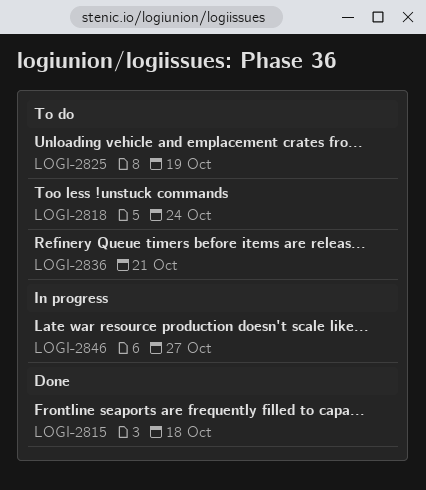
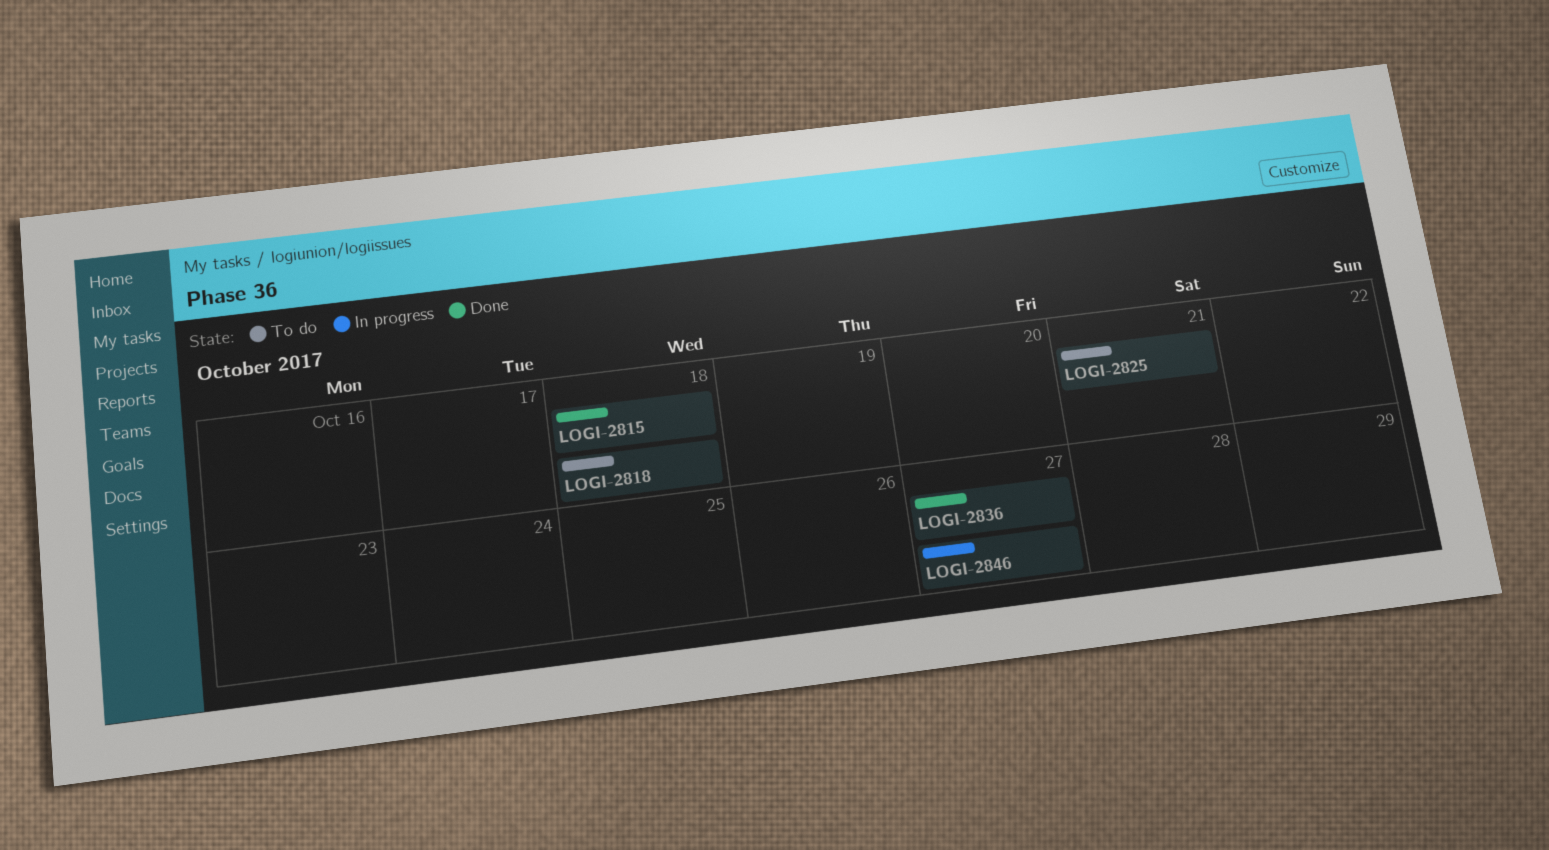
LOGI-2818, due: Oct 24 -> Oct 18
LOGI-2825, due: Oct 19 -> Oct 21
LOGI-2836, status: To do -> Done
LOGI-2836, due: Oct 21 -> Oct 27

